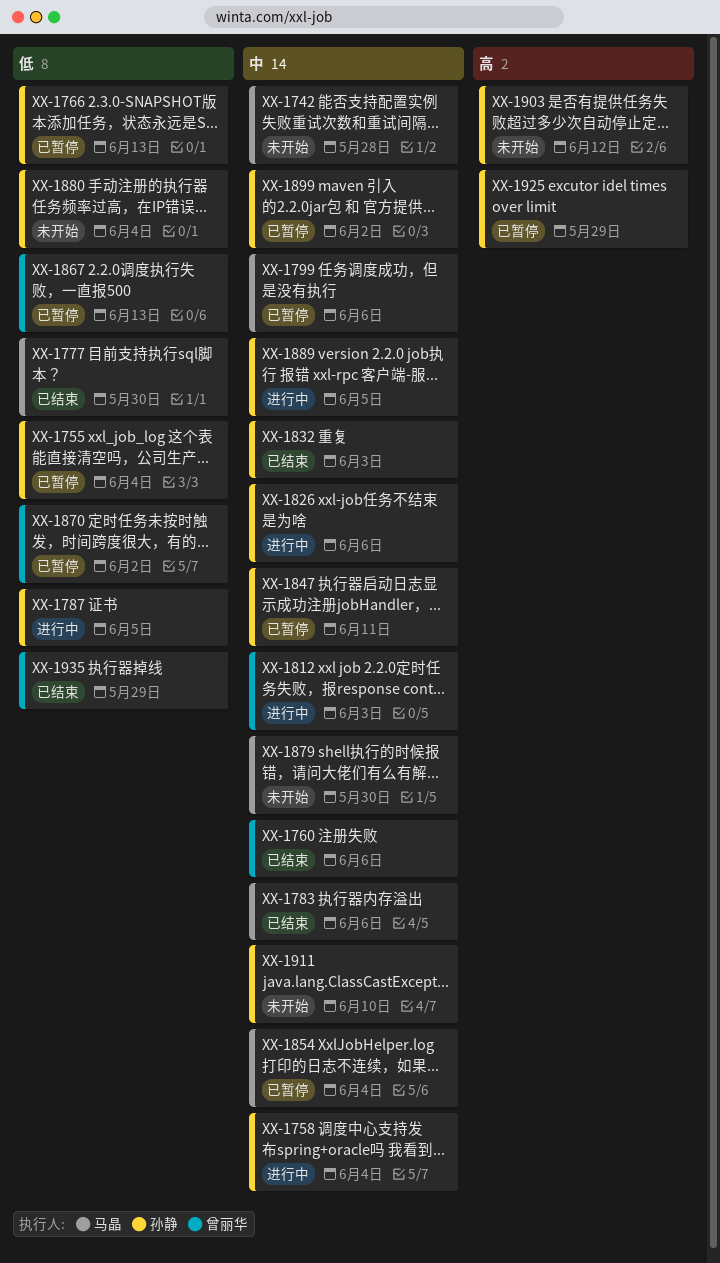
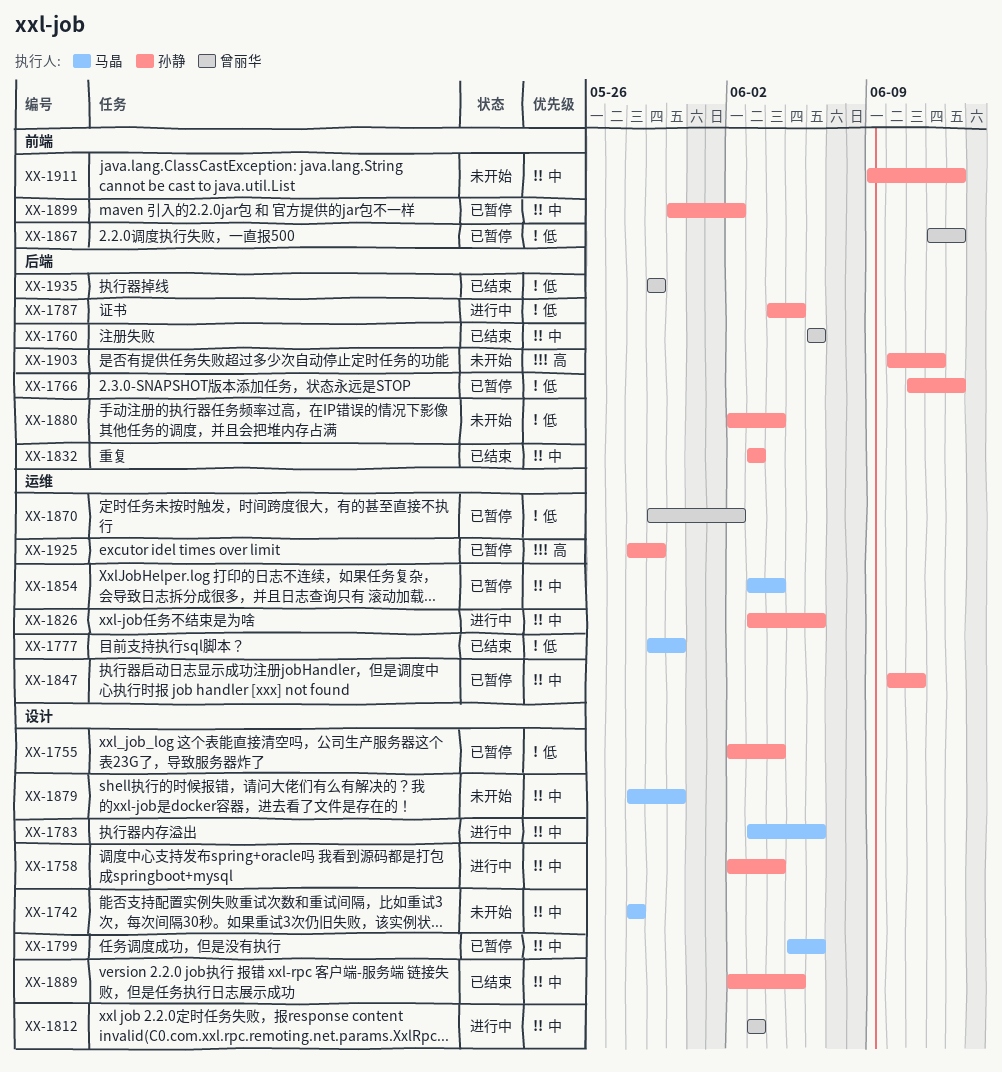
XX-1783, status: 已结束 -> 进行中
XX-1889, status: 进行中 -> 已结束
XX-1911, due: Jun 10 -> Jun 13

